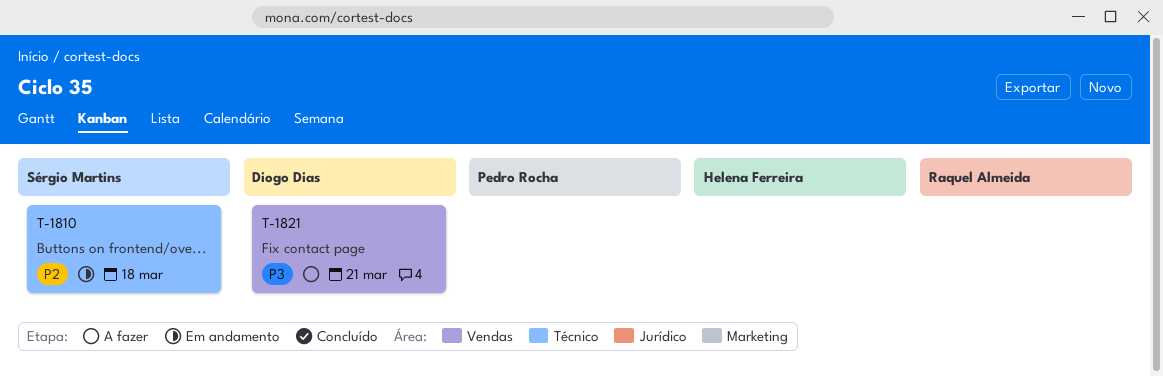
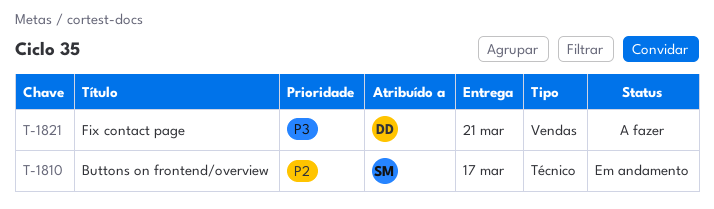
T-1810, due: Mar 18 -> Mar 17

